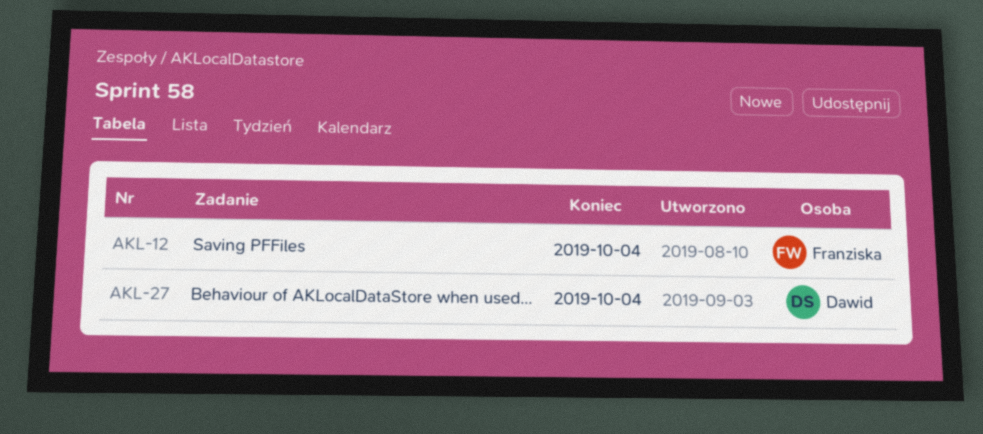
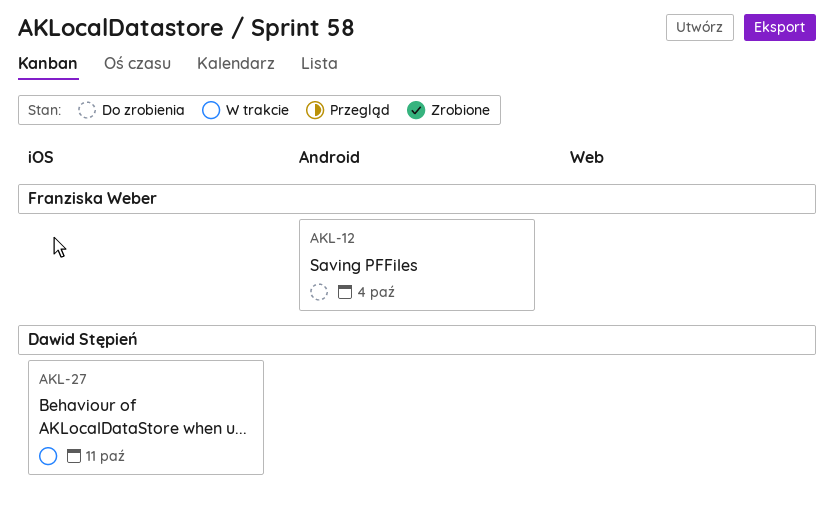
AKL-27, due: Oct 4 -> Oct 11

